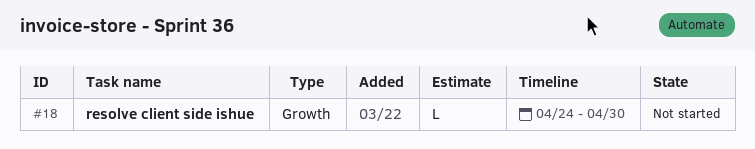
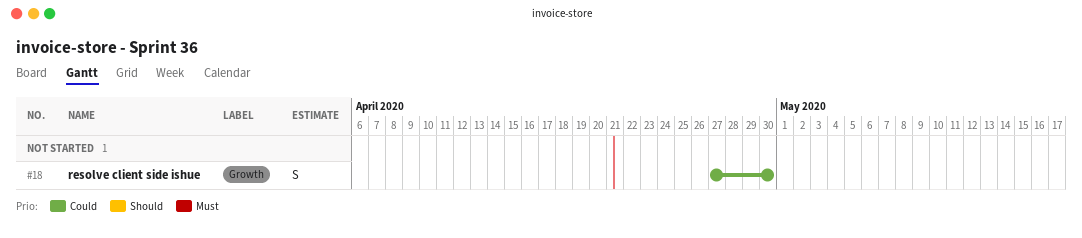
#18, estimate: L -> S
#18, start: Apr 24 -> Apr 27

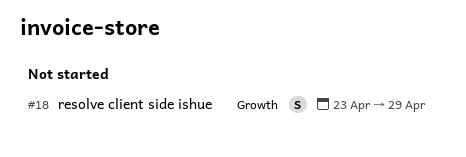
#18, start: Apr 27 -> Apr 23
#18, due: Apr 30 -> Apr 29

